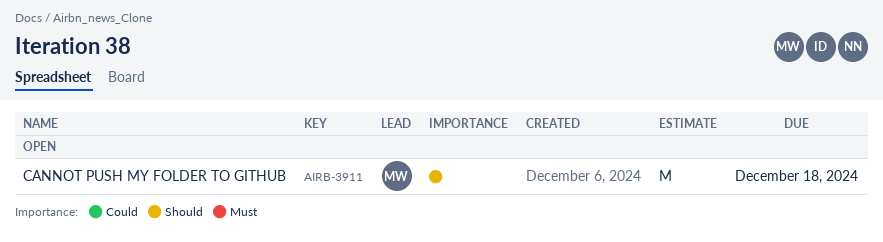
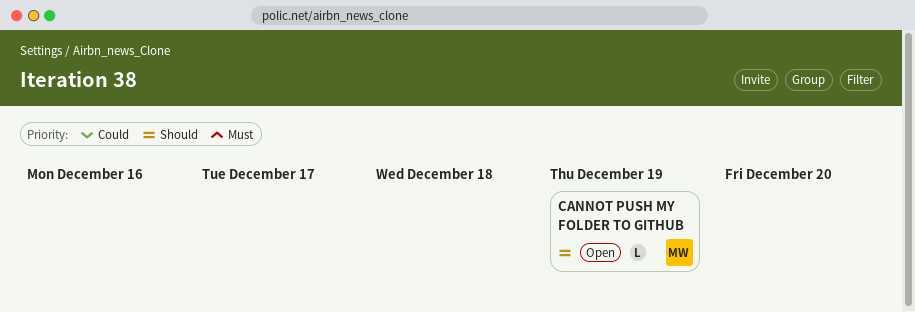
CANNOT PUSH MY FOLDER TO GITHUB, estimate: M -> L
CANNOT PUSH MY FOLDER TO GITHUB, due: Dec 18 -> Dec 19

